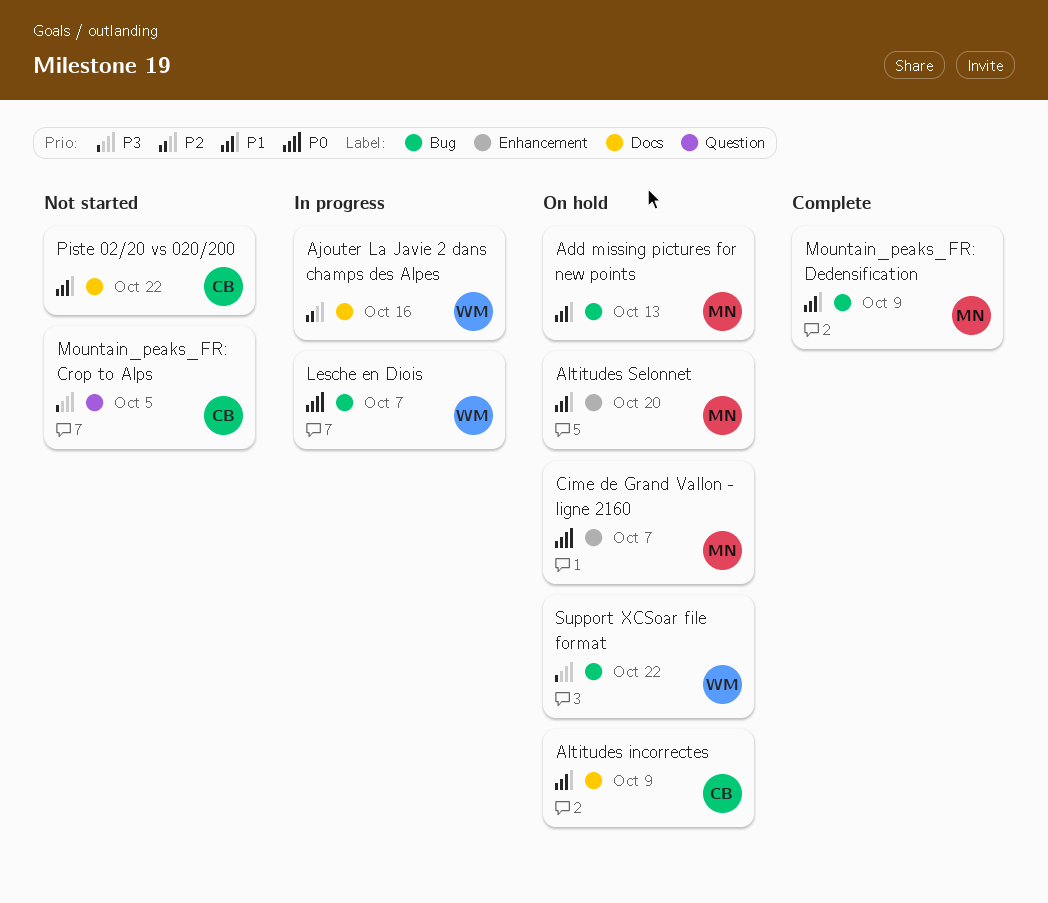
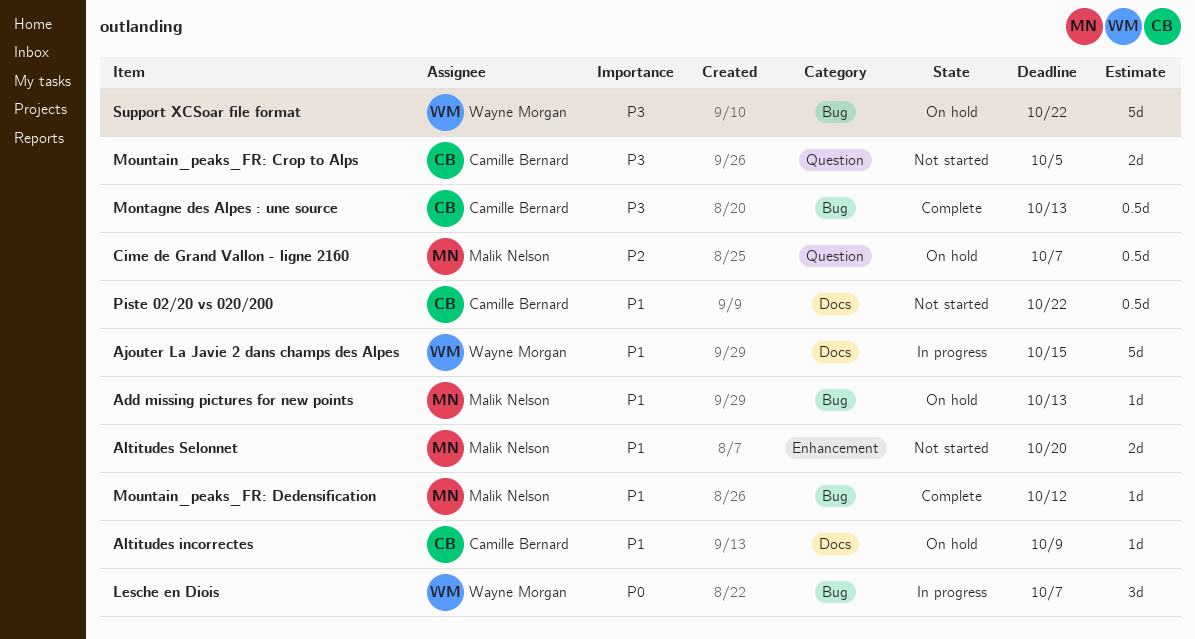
Ajouter La Javie 2 dans champs des Alpes, priority: P2 -> P1
Ajouter La Javie 2 dans champs des Alpes, due: Oct 16 -> Oct 15
Altitudes Selonnet, status: On hold -> Not started
Cime de Grand Vallon - ligne 2160, priority: P0 -> P2
Cime de Grand Vallon - ligne 2160, label: Enhancement -> Question
Montagne des Alpes : une source: none -> present
Mountain_peaks_FR: Dedensification, due: Oct 9 -> Oct 12

